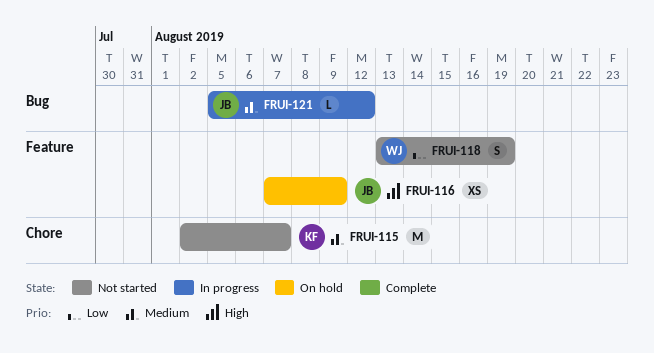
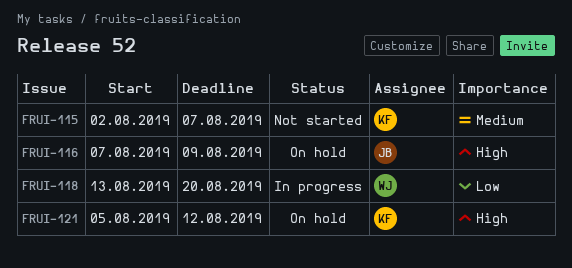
FRUI-118, status: Not started -> In progress
FRUI-118, due: Aug 19 -> Aug 20
FRUI-121, status: In progress -> On hold
FRUI-121, owner: JB -> KF
FRUI-121, priority: Medium -> High

